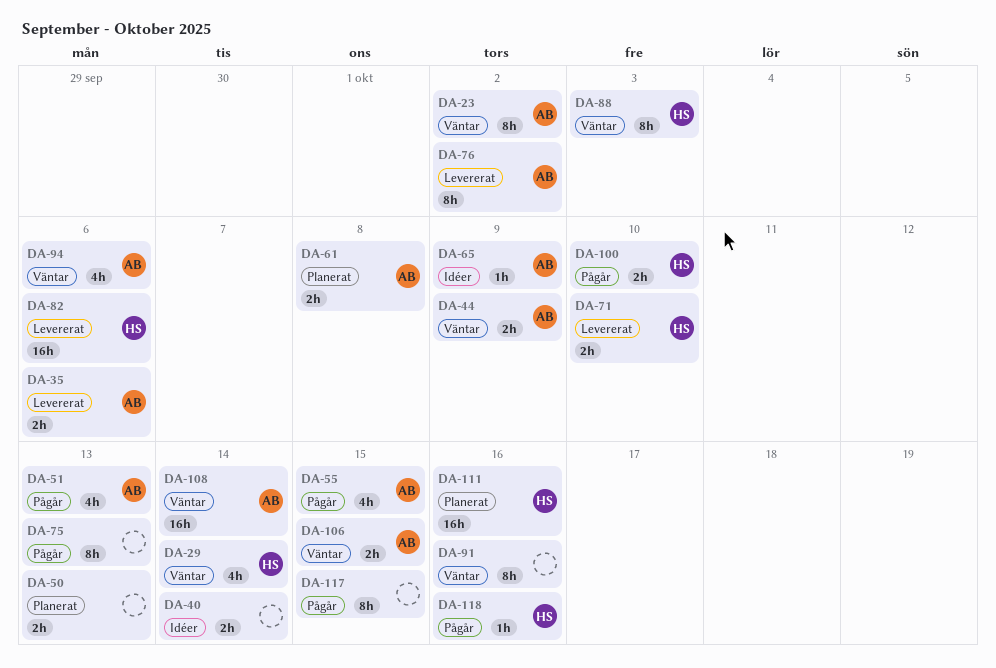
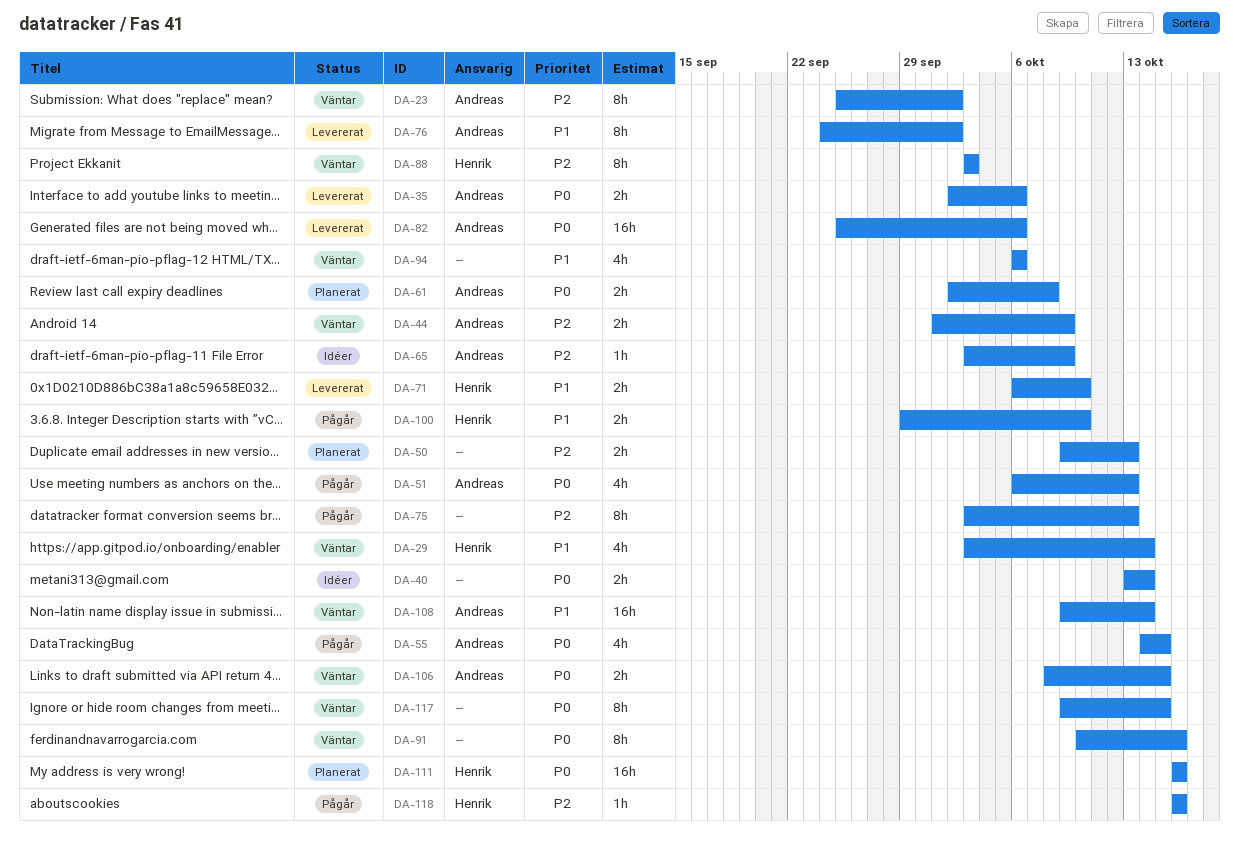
DA-82, owner: Henrik -> Andreas
DA-94, owner: Andreas -> none
DA-117, status: Pågår -> Väntar

